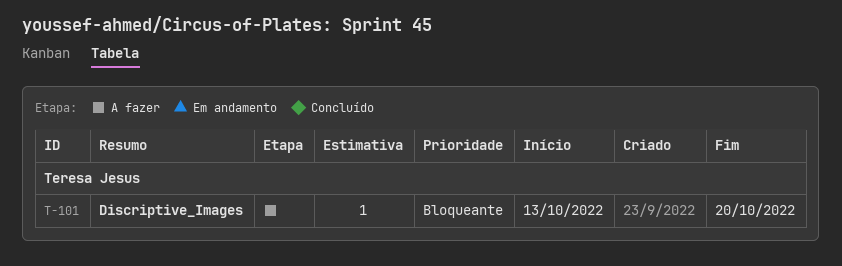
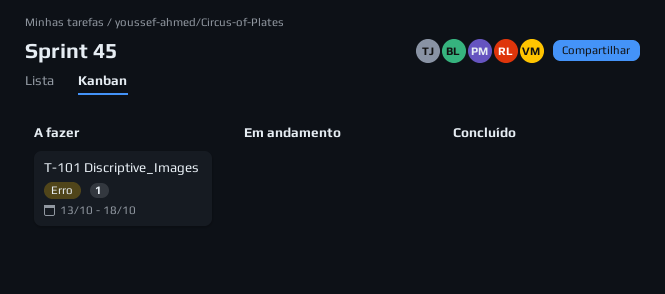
T-101, due: Oct 20 -> Oct 18

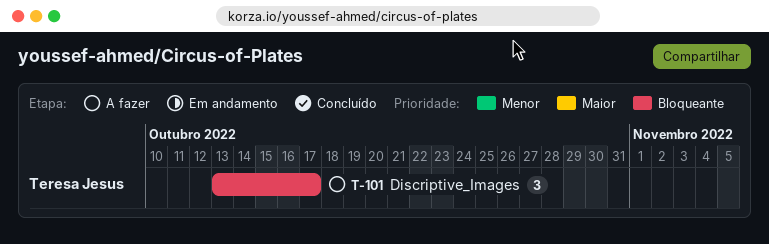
T-101, estimate: 1 -> 3
T-101, due: Oct 18 -> Oct 17

